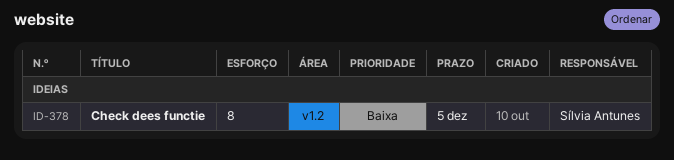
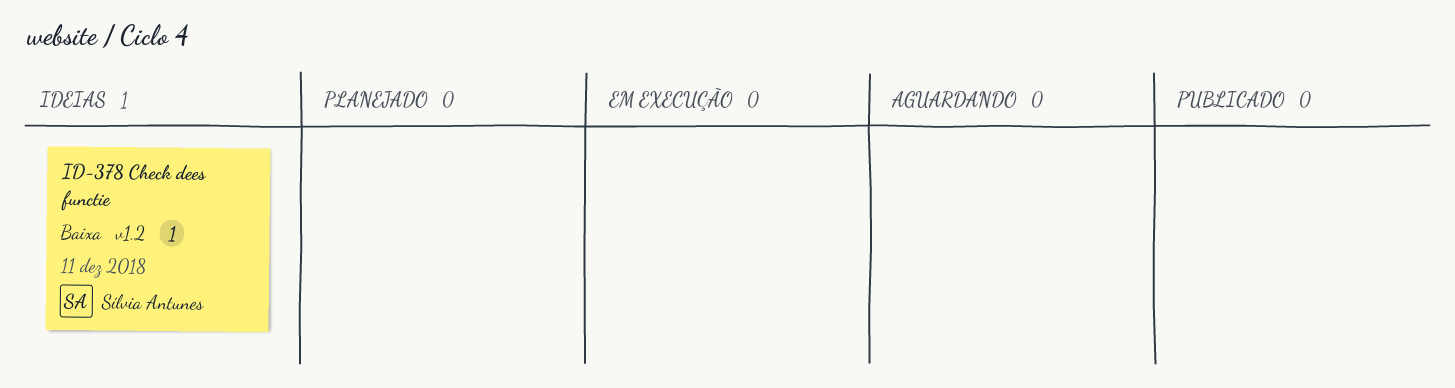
ID-378, estimate: 8 -> 1
ID-378, due: Dec 5 -> Dec 11

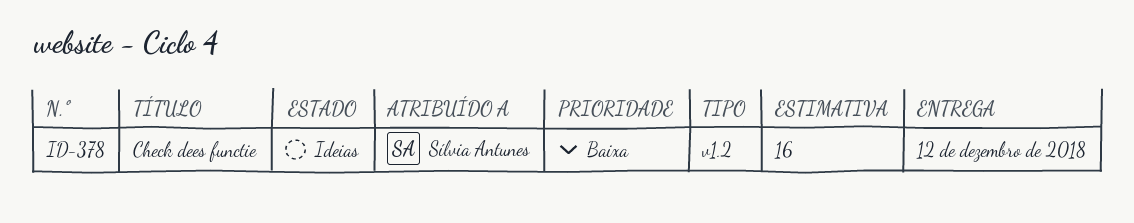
ID-378, estimate: 1 -> 16
ID-378, due: Dec 11 -> Dec 12

